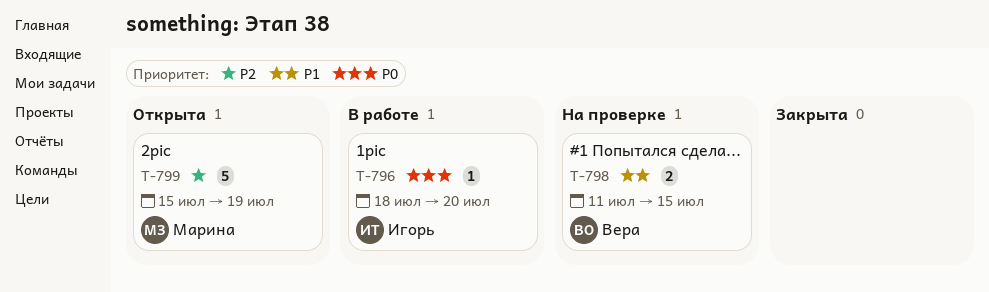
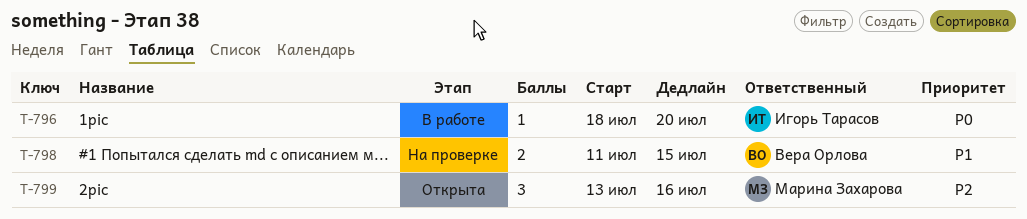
T-799, estimate: 5 -> 3
T-799, start: Jul 15 -> Jul 13
T-799, due: Jul 19 -> Jul 16

